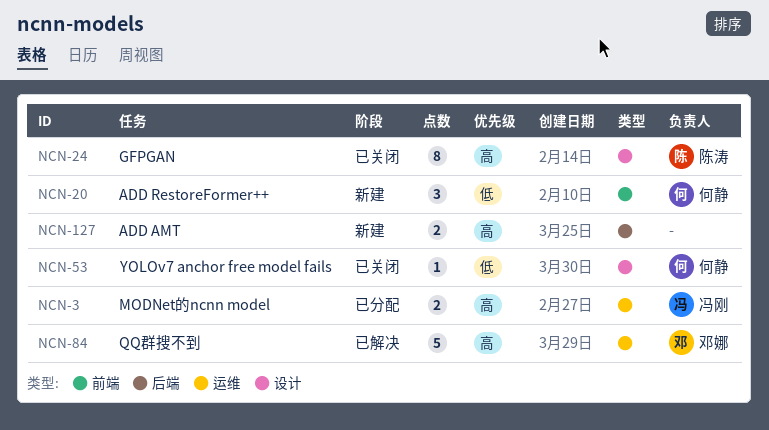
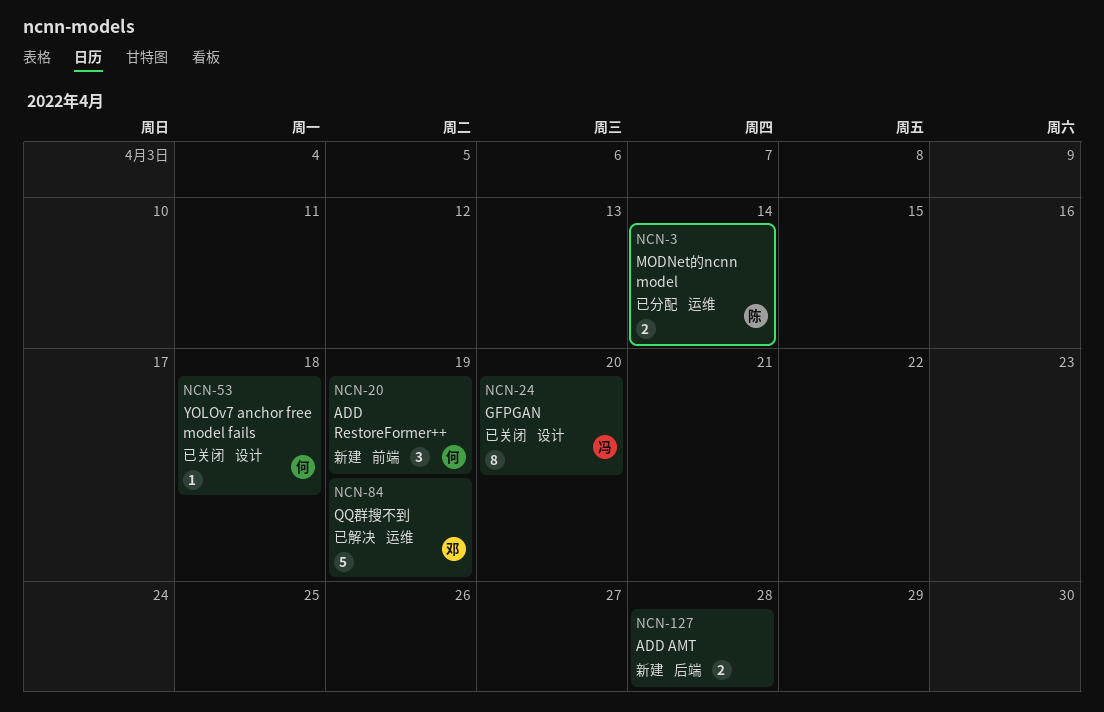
NCN-3, owner: 冯刚 -> 陈涛
NCN-24, owner: 陈涛 -> 冯刚

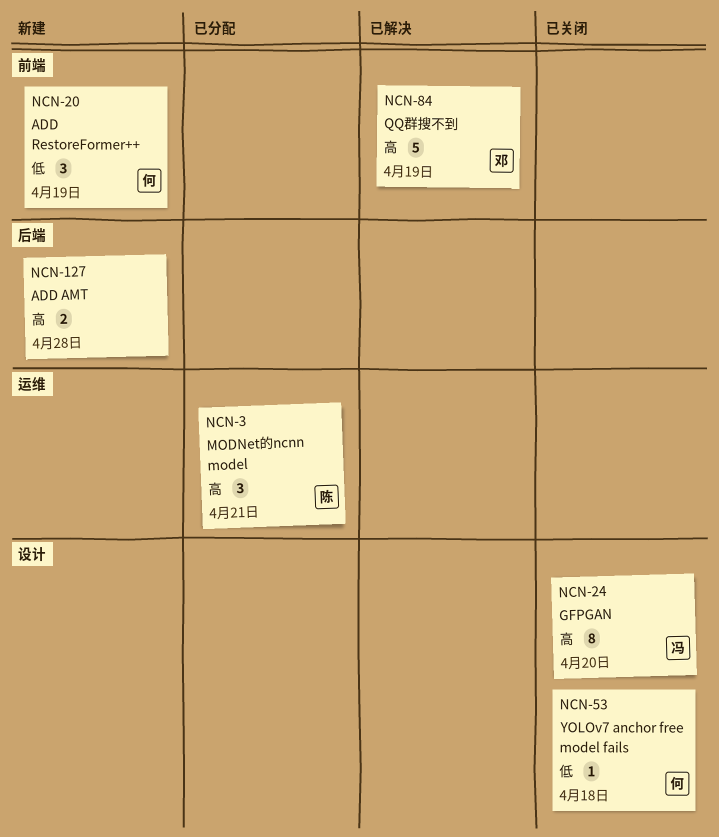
NCN-3, estimate: 2 -> 3
NCN-3, due: Apr 14 -> Apr 21
NCN-84, label: 运维 -> 前端

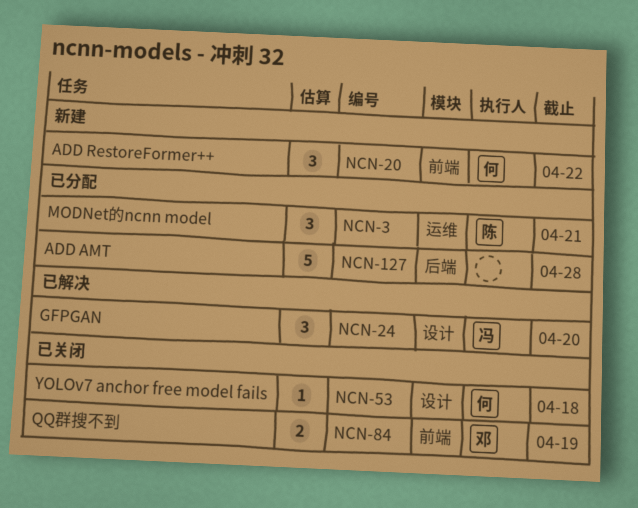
NCN-20, due: Apr 19 -> Apr 22
NCN-24, status: 已关闭 -> 已解决
NCN-24, estimate: 8 -> 3
NCN-84, status: 已解决 -> 已关闭
NCN-84, estimate: 5 -> 2
NCN-127, status: 新建 -> 已分配
NCN-127, estimate: 2 -> 5

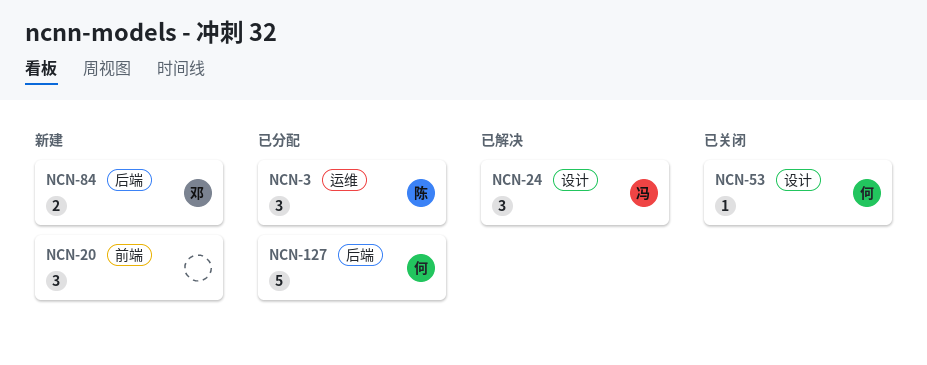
NCN-20, owner: 何 -> none
NCN-84, status: 已关闭 -> 新建
NCN-84, label: 前端 -> 后端
NCN-127, owner: none -> 何

